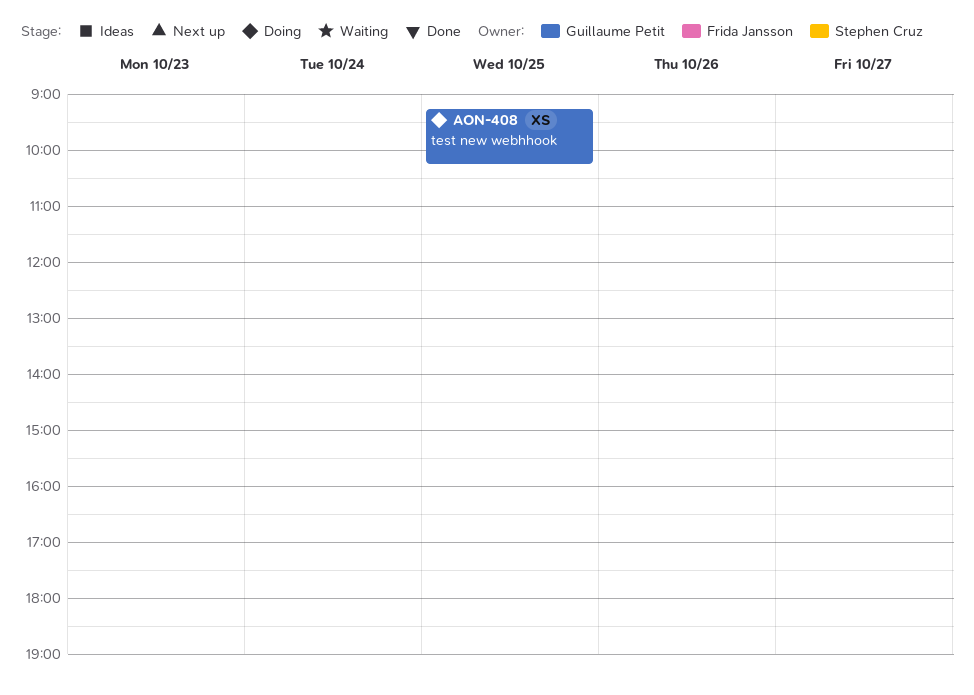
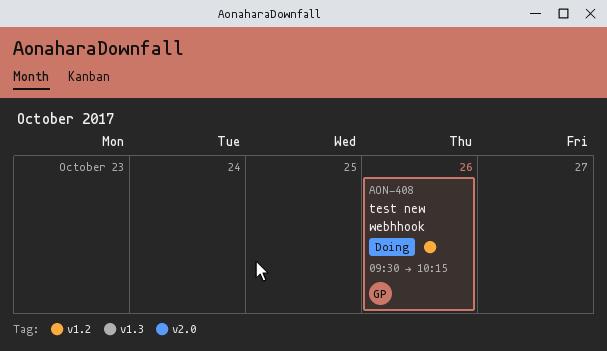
AON-408, day: Oct 25 -> Oct 26
AON-408, begins: 09:15 -> 09:30

